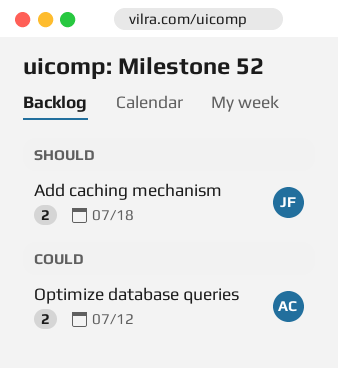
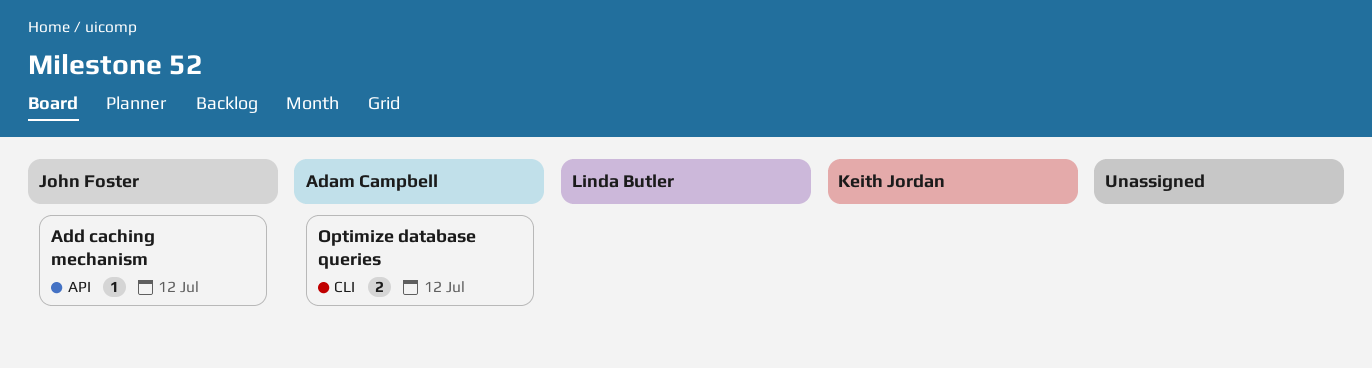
Add caching mechanism, estimate: 2 -> 1
Add caching mechanism, due: Jul 18 -> Jul 12

